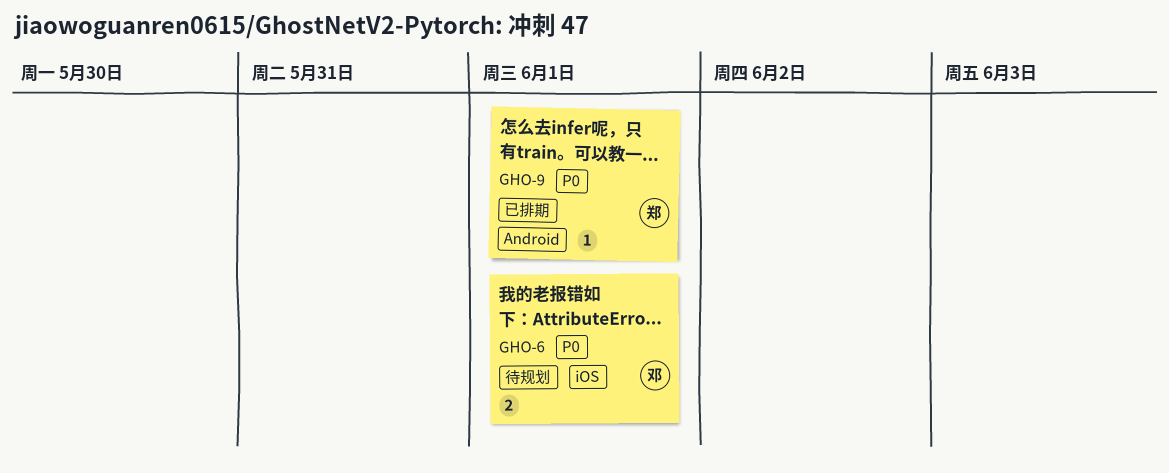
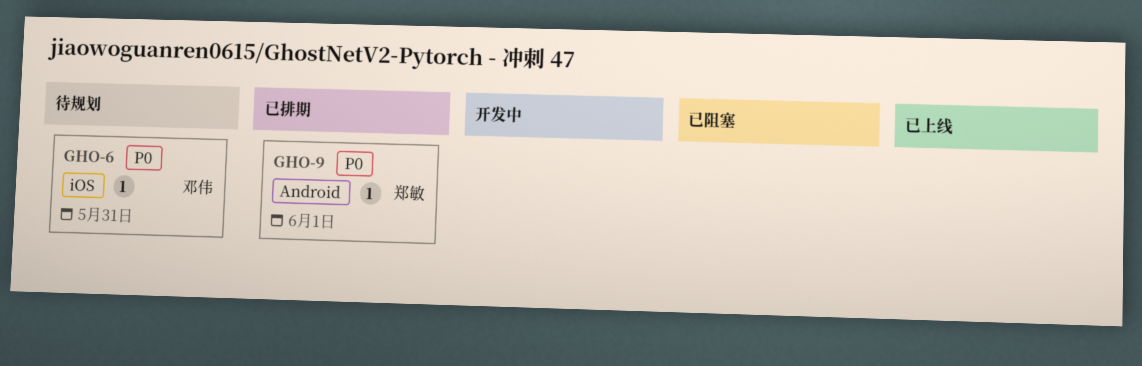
GHO-6, estimate: 2 -> 1
GHO-6, due: Jun 1 -> May 31

